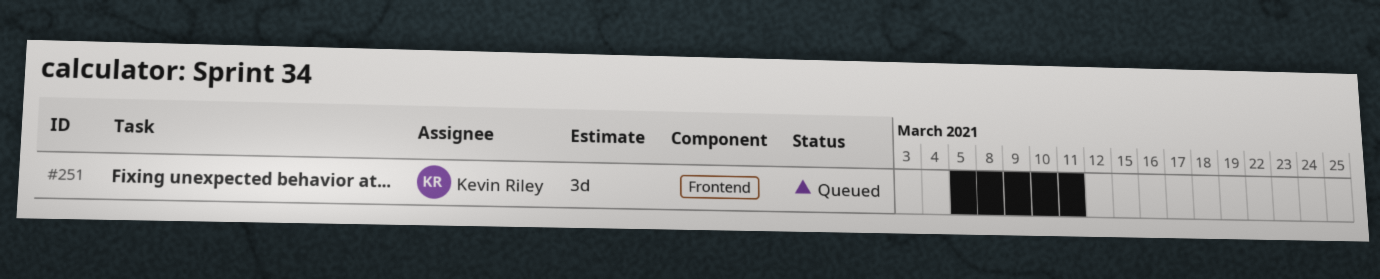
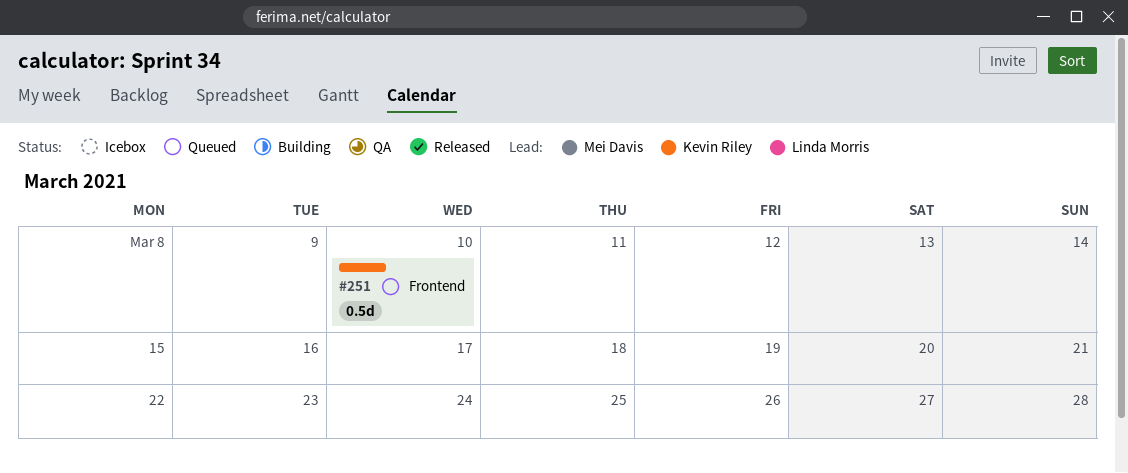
#251, estimate: 3d -> 0.5d
#251, due: Mar 11 -> Mar 10

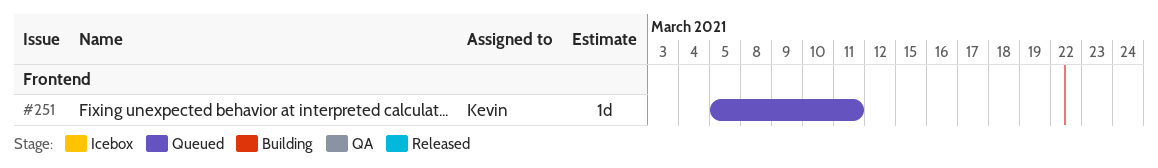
#251, estimate: 0.5d -> 1d
#251, due: Mar 10 -> Mar 11

